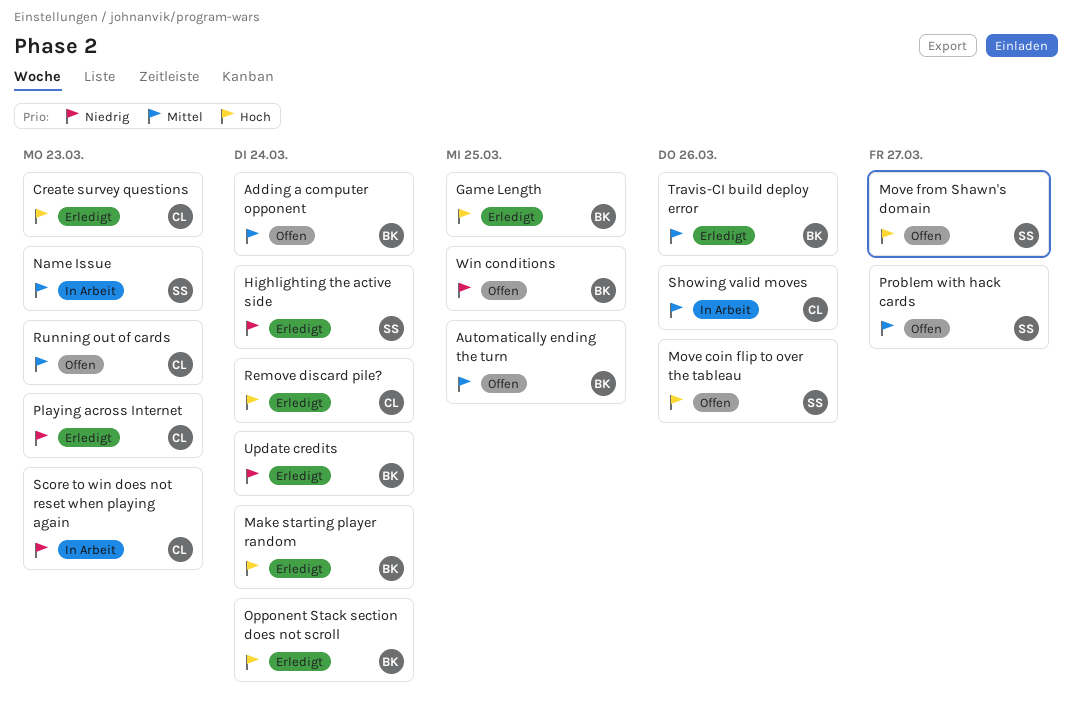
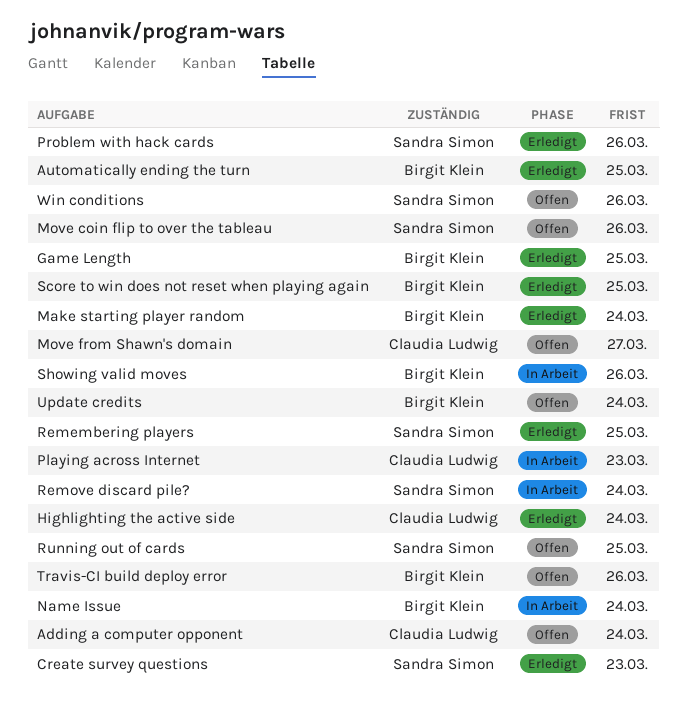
Adding a computer opponent, owner: Birgit Klein -> Claudia Ludwig
Automatically ending the turn, status: Offen -> Erledigt
Create survey questions, owner: Claudia Ludwig -> Sandra Simon
Highlighting the active side, owner: Sandra Simon -> Claudia Ludwig
Move from Shawn's domain, owner: Sandra Simon -> Claudia Ludwig
Name Issue, owner: Sandra Simon -> Birgit Klein
Name Issue, due: Mar 23 -> Mar 24
Opponent Stack section does not scroll: present -> none
Playing across Internet, status: Erledigt -> In Arbeit
Problem with hack cards, status: Offen -> Erledigt
Problem with hack cards, due: Mar 27 -> Mar 26
Remembering players: none -> present
Remove discard pile?, status: Erledigt -> In Arbeit
Remove discard pile?, owner: Claudia Ludwig -> Sandra Simon
Running out of cards, owner: Claudia Ludwig -> Sandra Simon
Running out of cards, due: Mar 23 -> Mar 25
Score to win does not reset when playing again, status: In Arbeit -> Erledigt
Score to win does not reset when playing again, owner: Claudia Ludwig -> Birgit Klein
Score to win does not reset when playing again, due: Mar 23 -> Mar 25
Showing valid moves, owner: Claudia Ludwig -> Birgit Klein
Travis-CI build deploy error, status: Erledigt -> Offen
Update credits, status: Erledigt -> Offen
Win conditions, owner: Birgit Klein -> Sandra Simon
Win conditions, due: Mar 25 -> Mar 26

